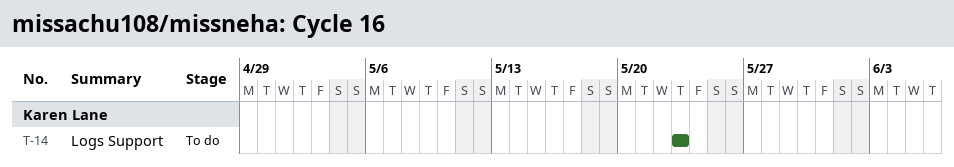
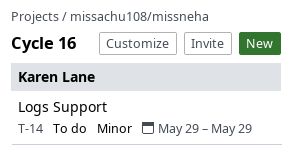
T-14, start: May 23 -> May 29
T-14, due: May 23 -> May 29

